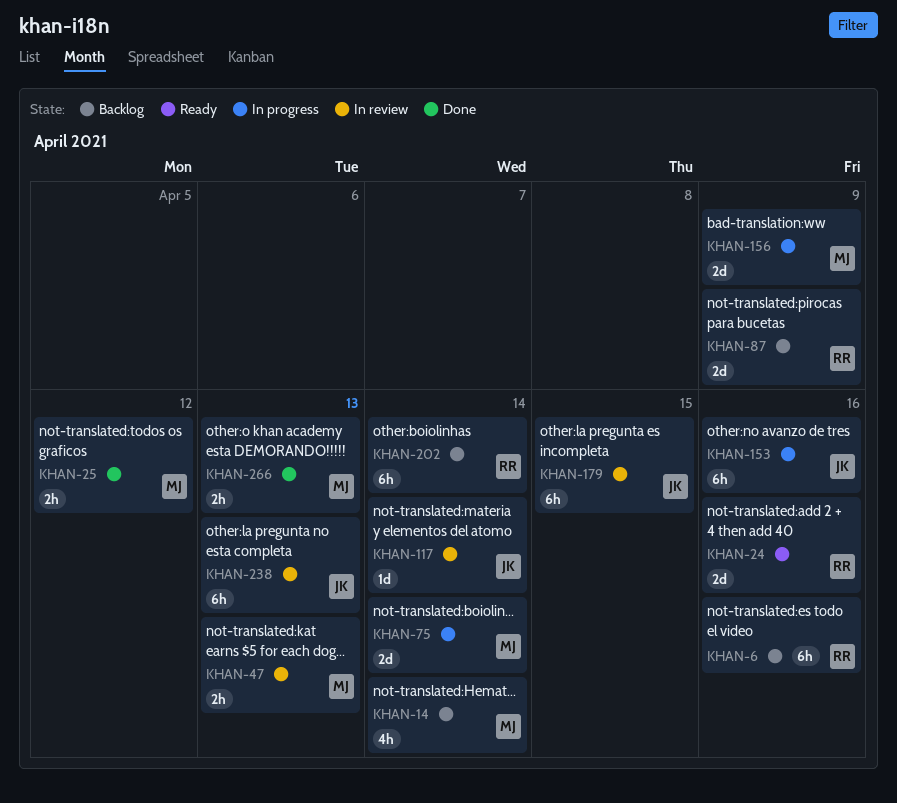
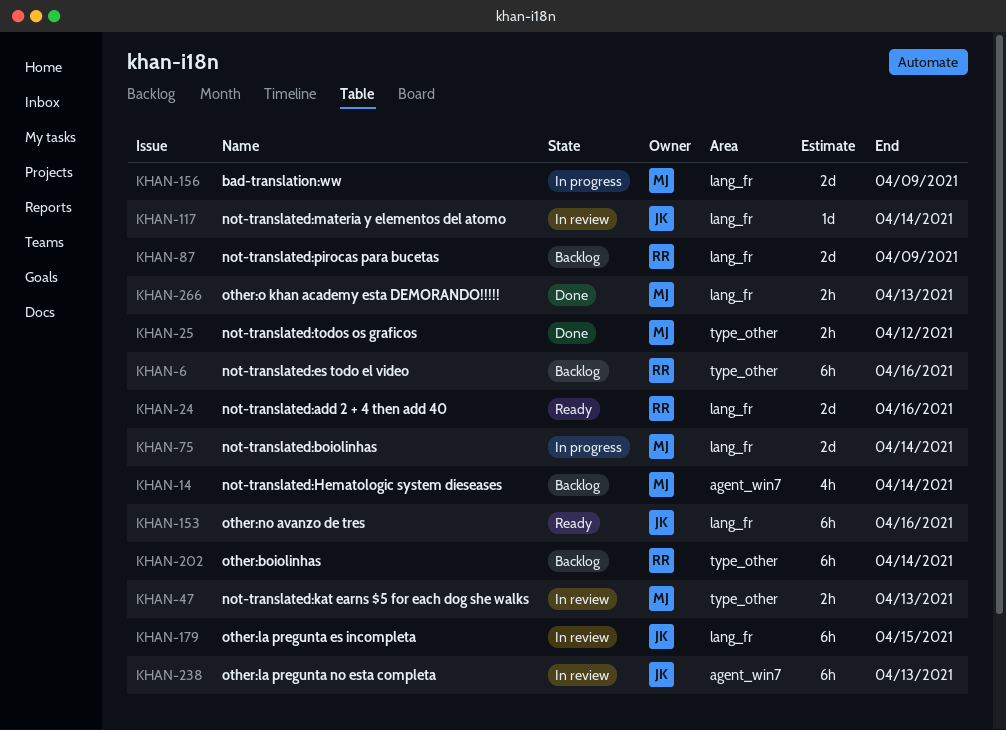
KHAN-153, status: In progress -> Ready

